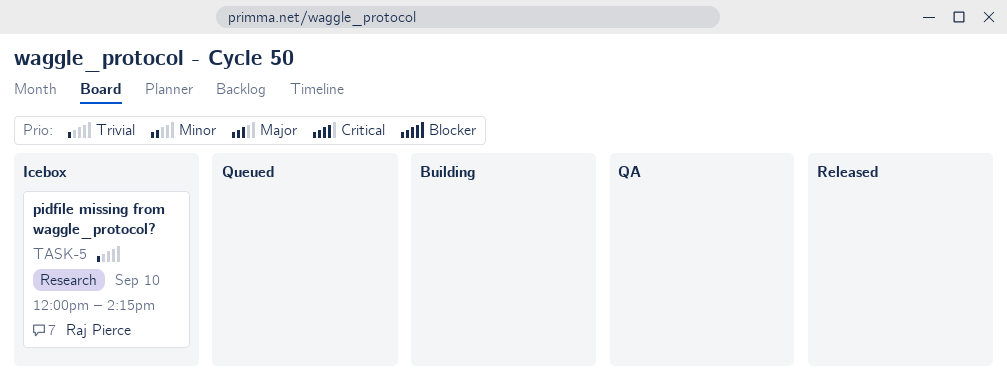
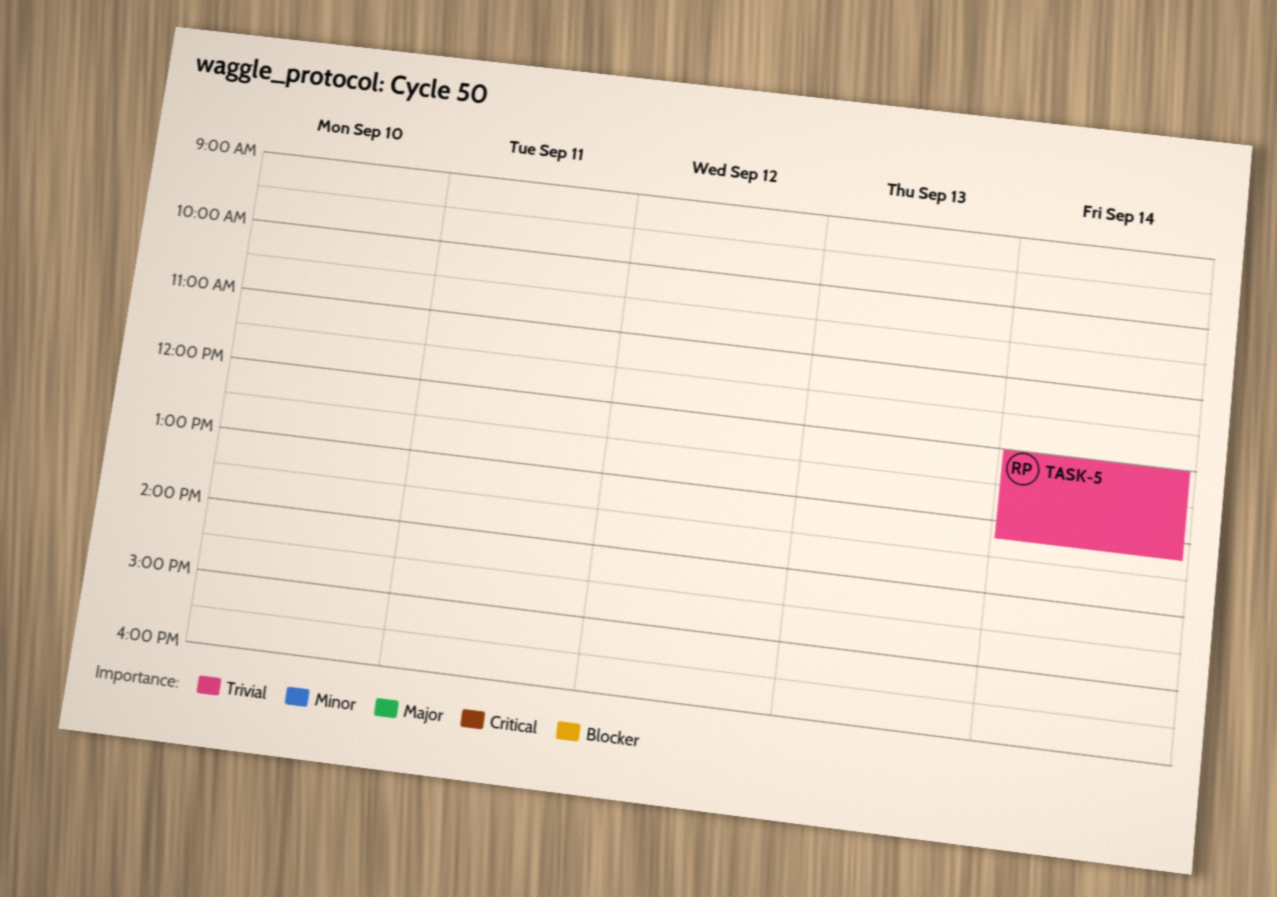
TASK-5, day: Sep 10 -> Sep 14
TASK-5, ends: 14:15 -> 13:15

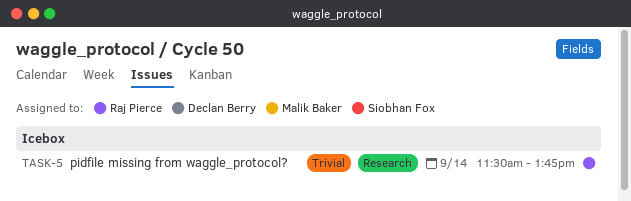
TASK-5, begins: 12:00 -> 11:30
TASK-5, ends: 13:15 -> 13:45

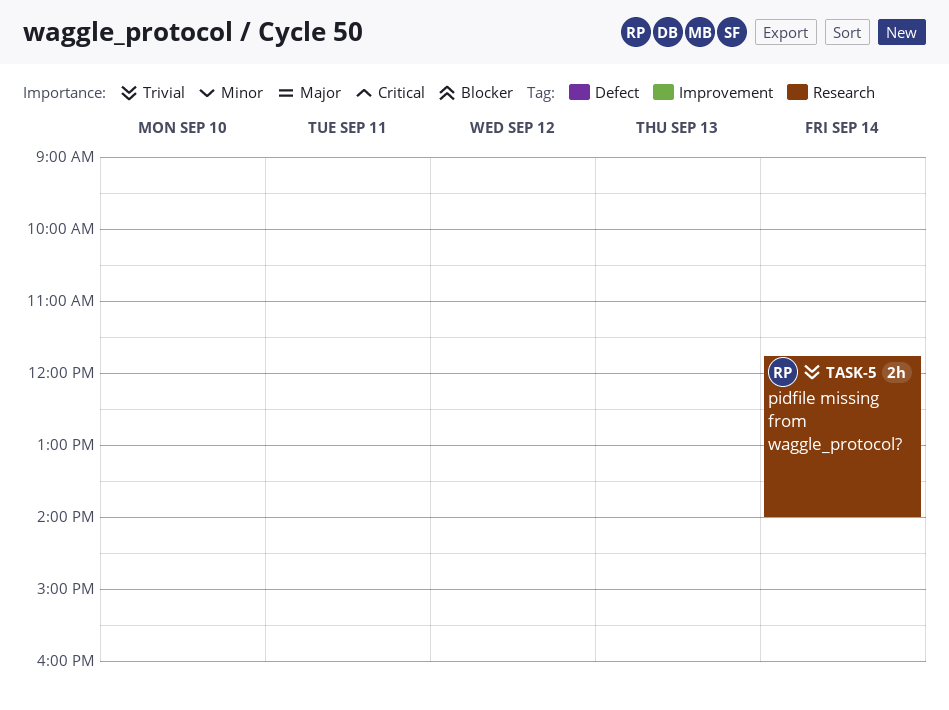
TASK-5, begins: 11:30 -> 11:45
TASK-5, ends: 13:45 -> 14:00

